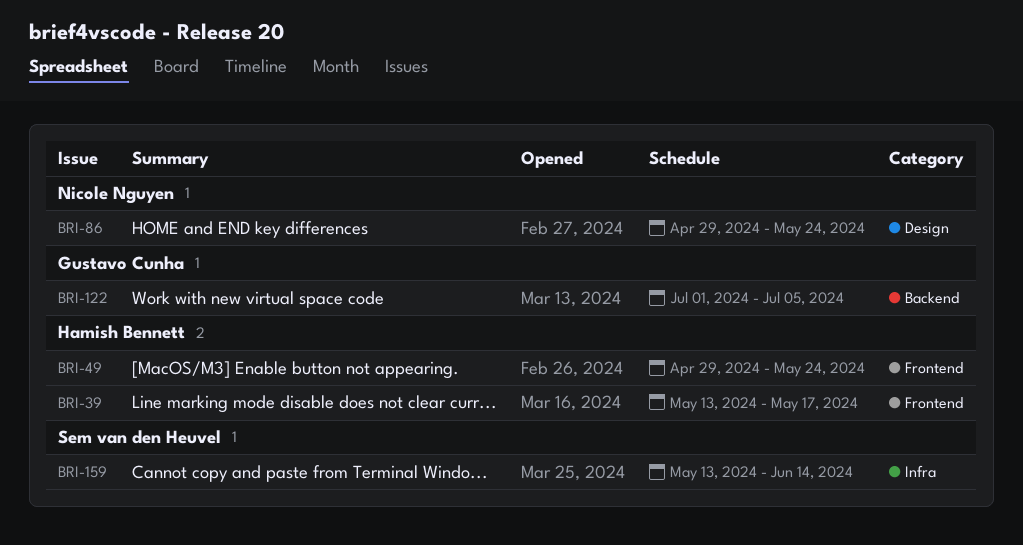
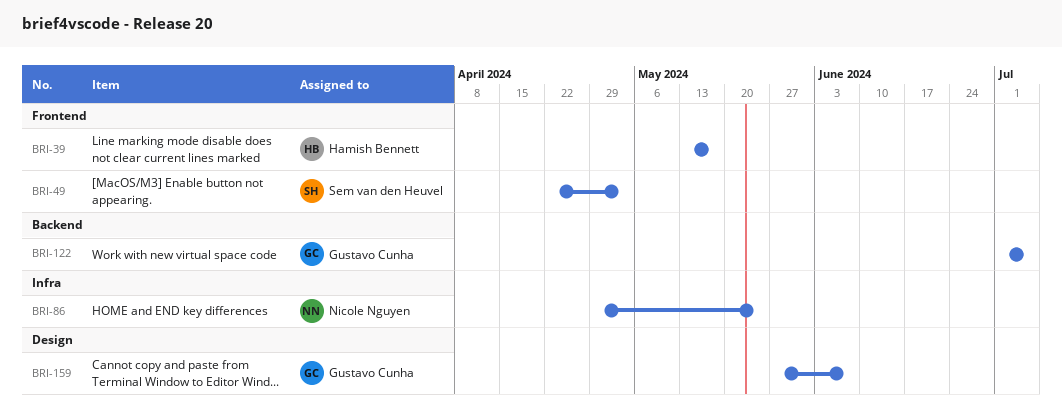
BRI-49, owner: Hamish Bennett -> Sem van den Heuvel
BRI-49, start: Apr 29 -> Apr 22
BRI-49, due: May 24 -> May 3
BRI-86, label: Design -> Infra
BRI-159, owner: Sem van den Heuvel -> Gustavo Cunha
BRI-159, label: Infra -> Design
BRI-159, start: May 13 -> May 27
BRI-159, due: Jun 14 -> Jun 7

